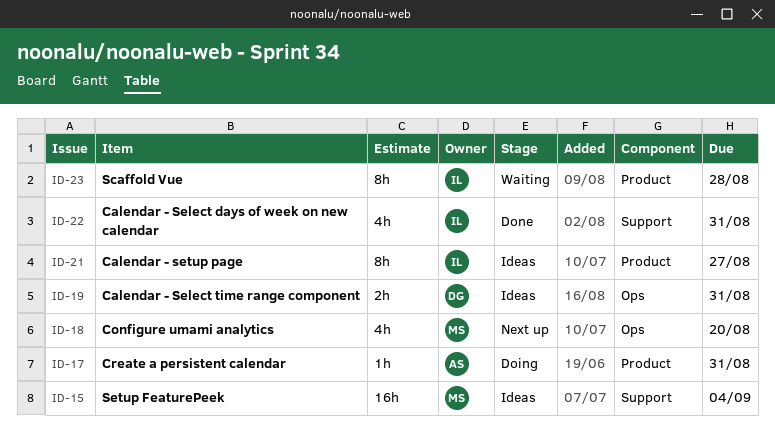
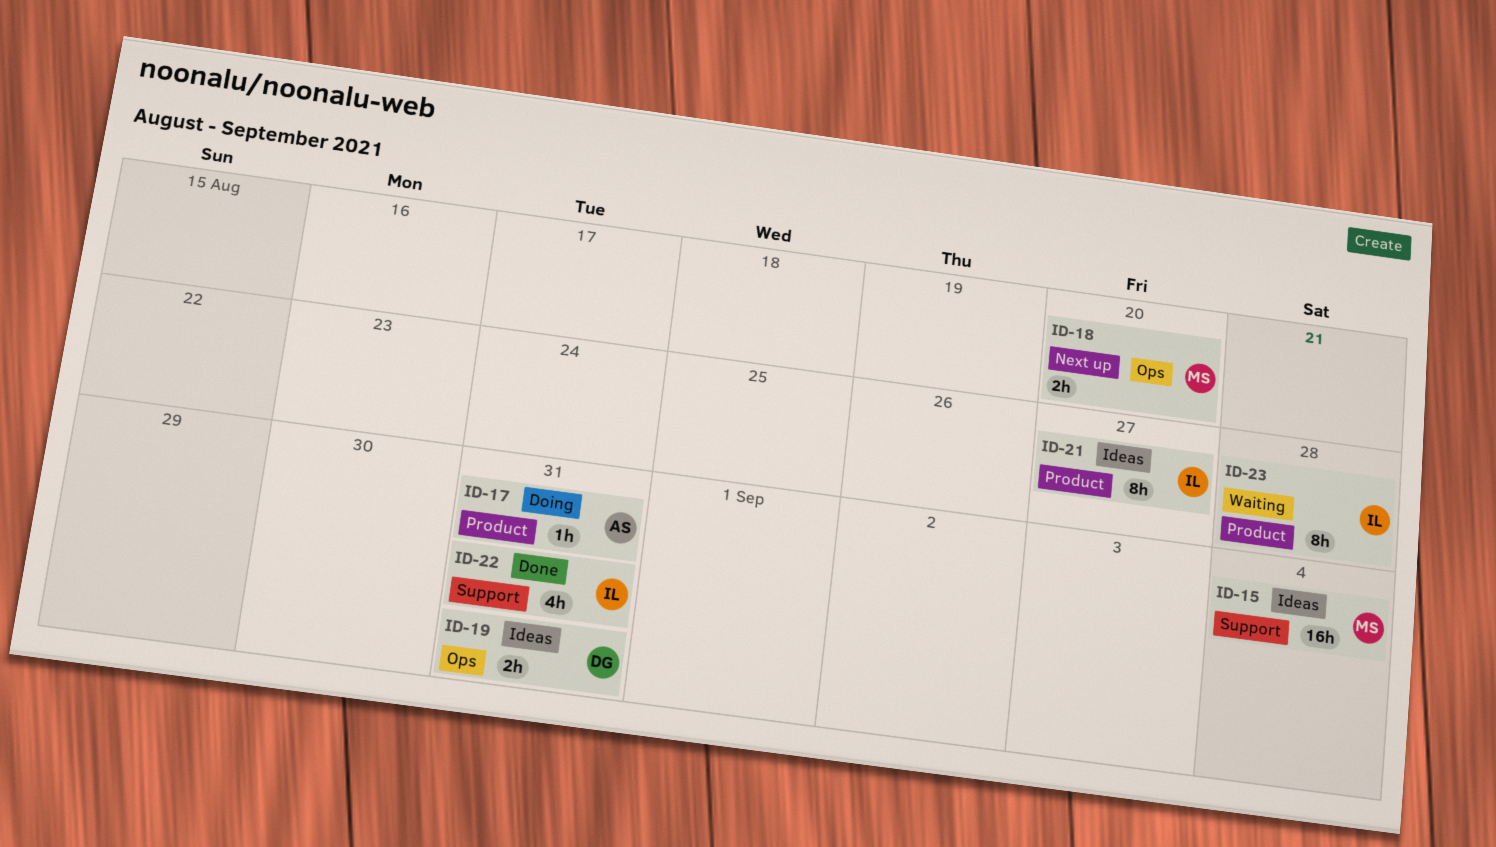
ID-18, estimate: 4h -> 2h

